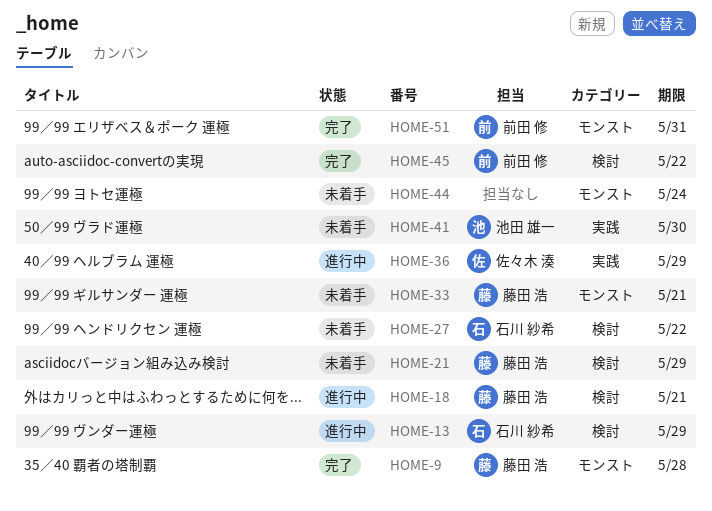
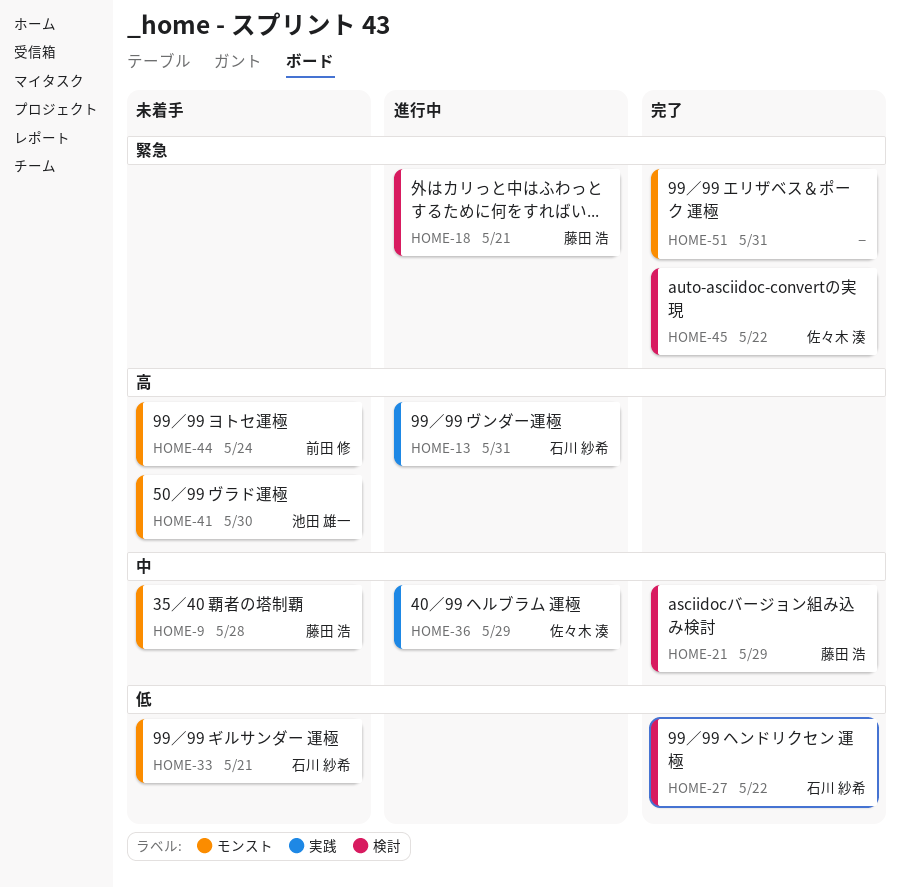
HOME-9, status: 完了 -> 未着手
HOME-13, label: 検討 -> 実践
HOME-13, due: May 29 -> May 31
HOME-21, status: 未着手 -> 完了
HOME-27, status: 未着手 -> 完了
HOME-33, owner: 藤田 浩 -> 石川 紗希
HOME-41, label: 実践 -> モンスト
HOME-44, owner: none -> 前田 修
HOME-45, owner: 前田 修 -> 佐々木 湊
HOME-51, owner: 前田 修 -> none

